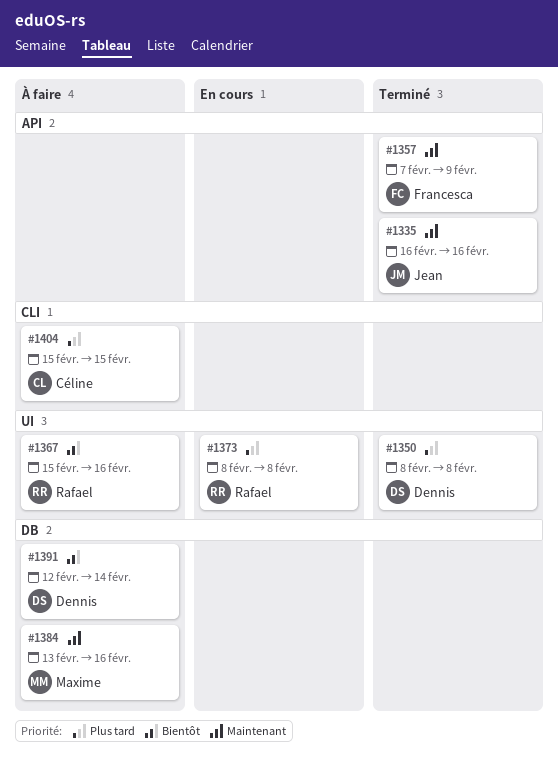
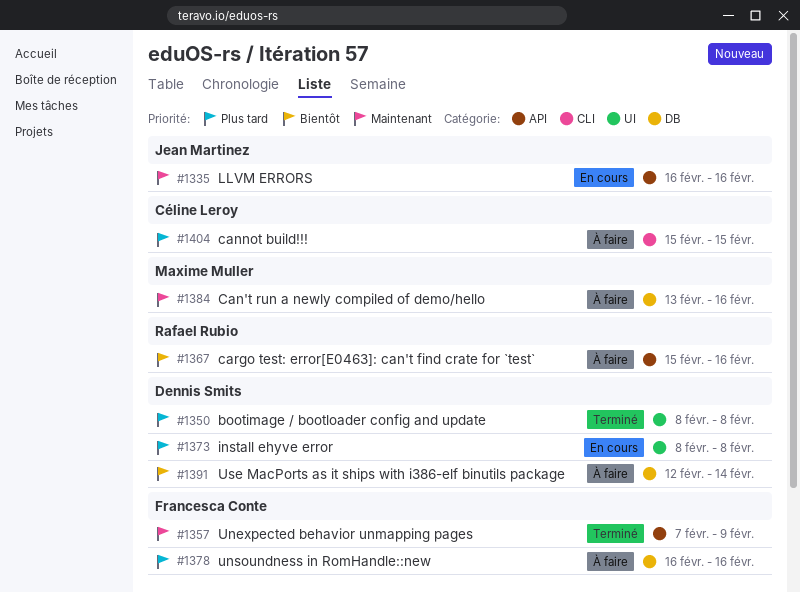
#1335, status: Terminé -> En cours
#1367, label: UI -> API
#1373, owner: Rafael Rubio -> Dennis Smits
#1378: none -> present

